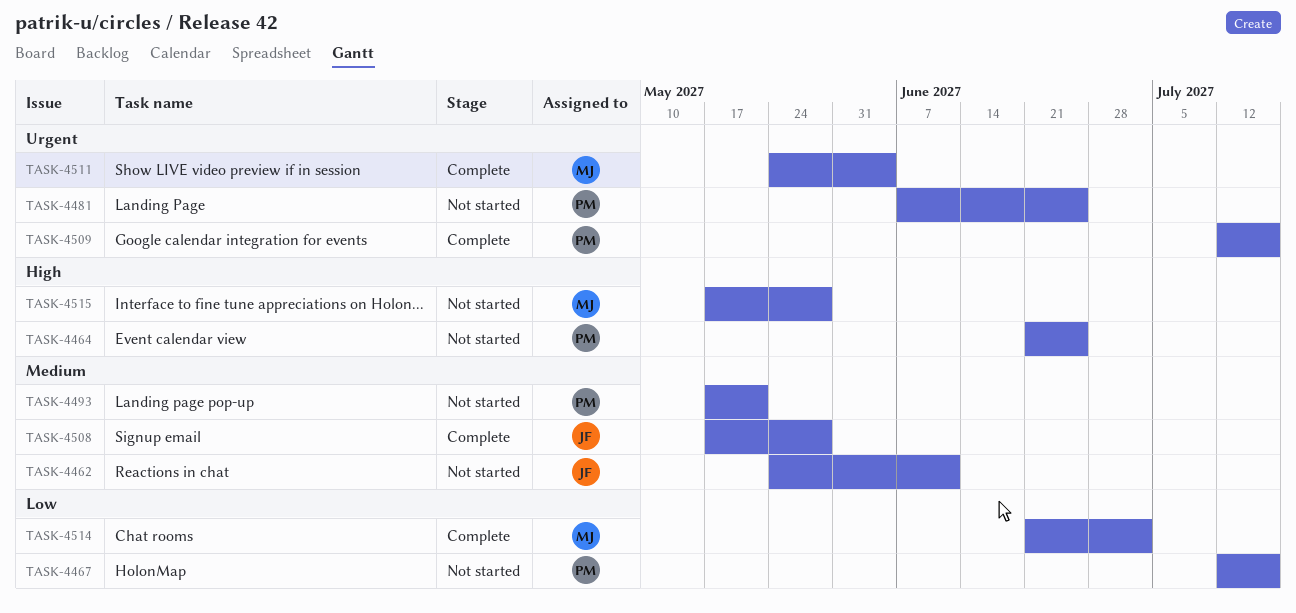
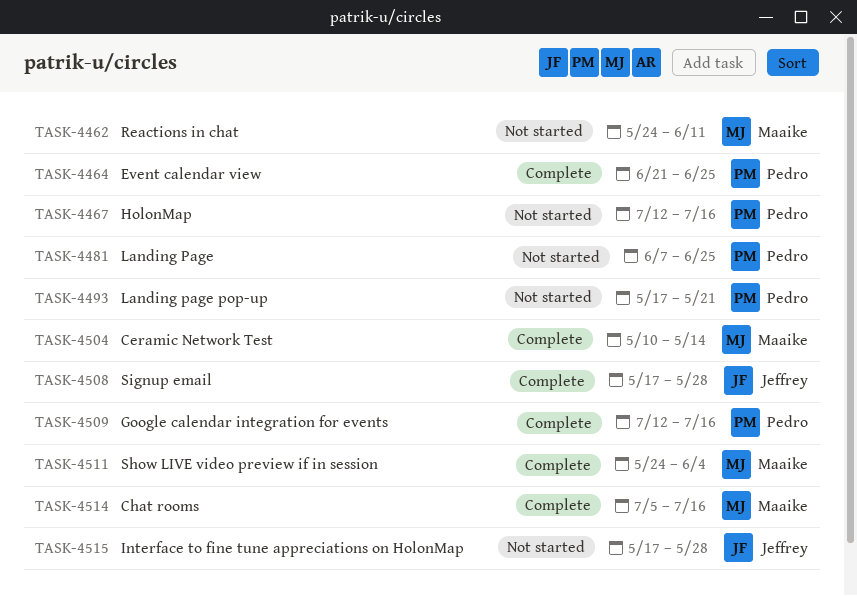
TASK-4462, owner: Jeffrey -> Maaike
TASK-4464, status: Not started -> Complete
TASK-4504: none -> present
TASK-4514, start: Jun 21 -> Jul 5
TASK-4514, due: Jul 2 -> Jul 16
TASK-4515, owner: Maaike -> Jeffrey

